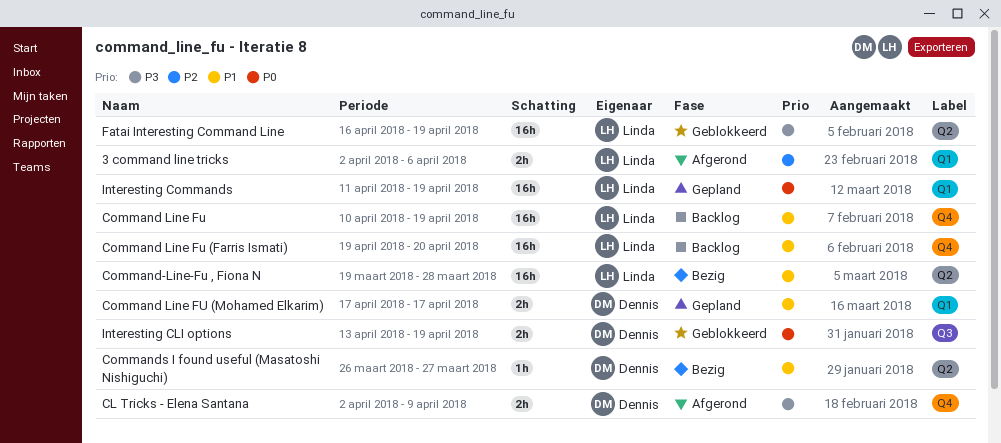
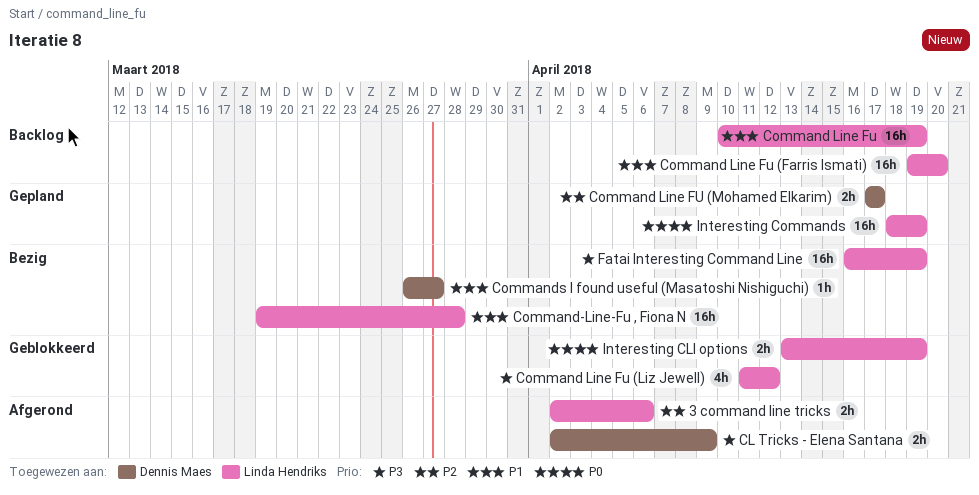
Command Line Fu (Liz Jewell): none -> present
Command Line FU (Mohamed Elkarim), priority: P1 -> P2
Fatai Interesting Command Line, status: Geblokkeerd -> Bezig
Interesting CLI options, owner: Dennis Maes -> Linda Hendriks
Interesting Commands, start: Apr 11 -> Apr 18

